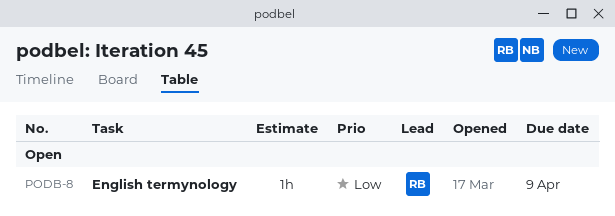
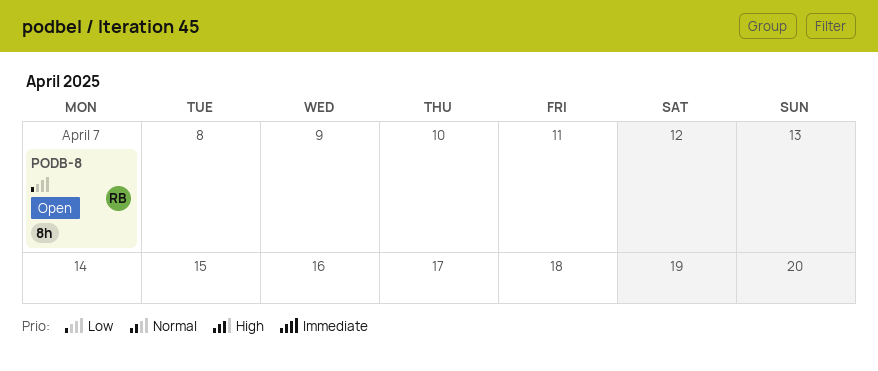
PODB-8, estimate: 1h -> 8h
PODB-8, due: Apr 9 -> Apr 7

